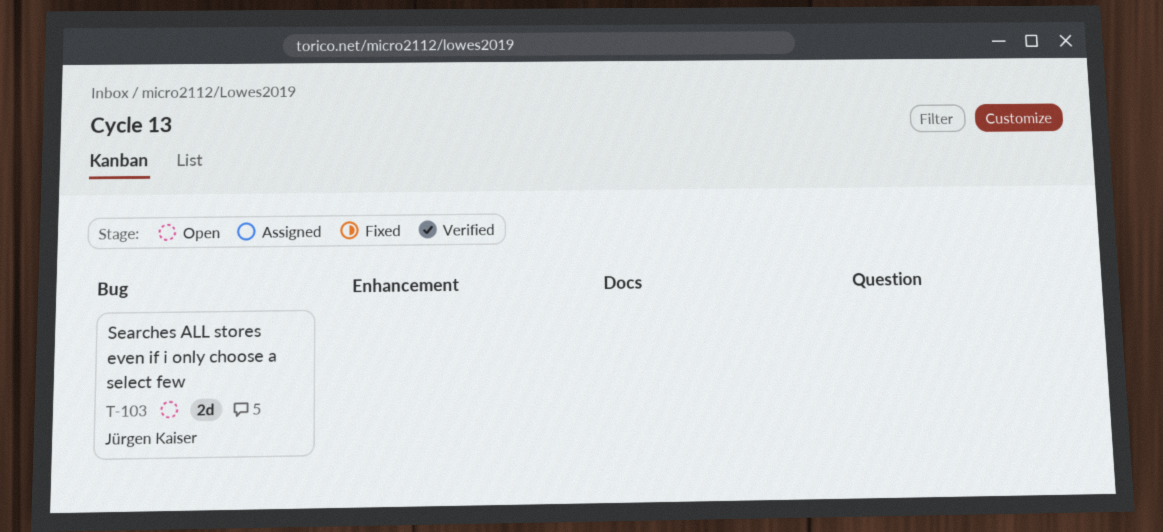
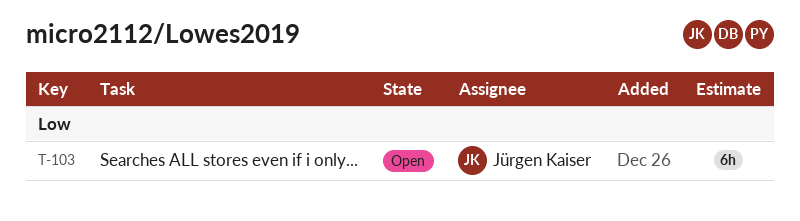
T-103, estimate: 2d -> 6h

